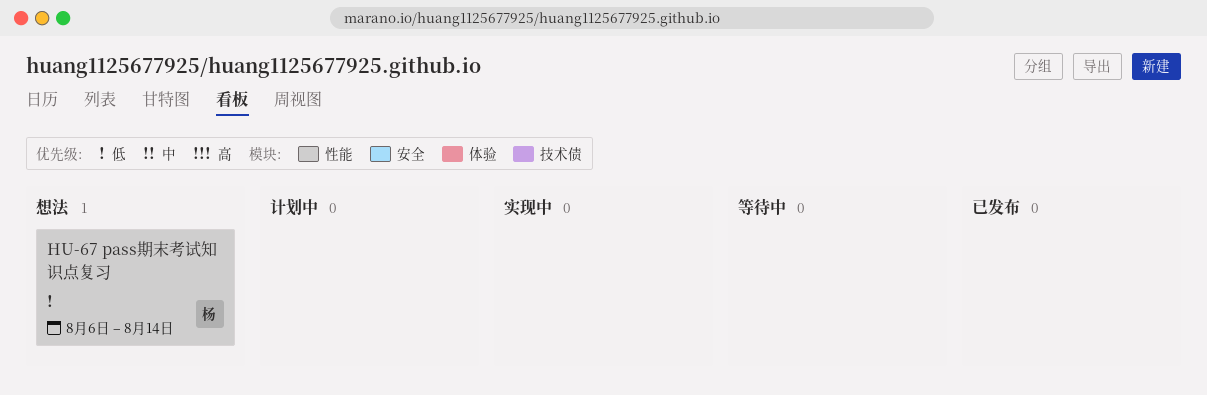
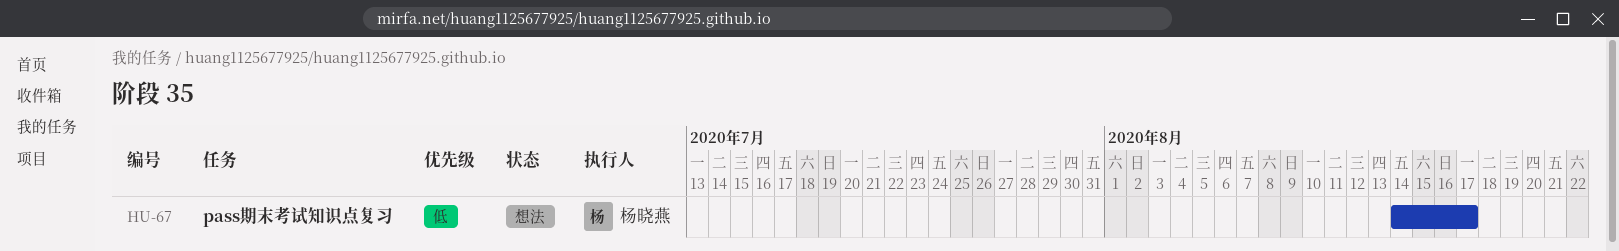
HU-67, start: Aug 6 -> Aug 14
HU-67, due: Aug 14 -> Aug 17

